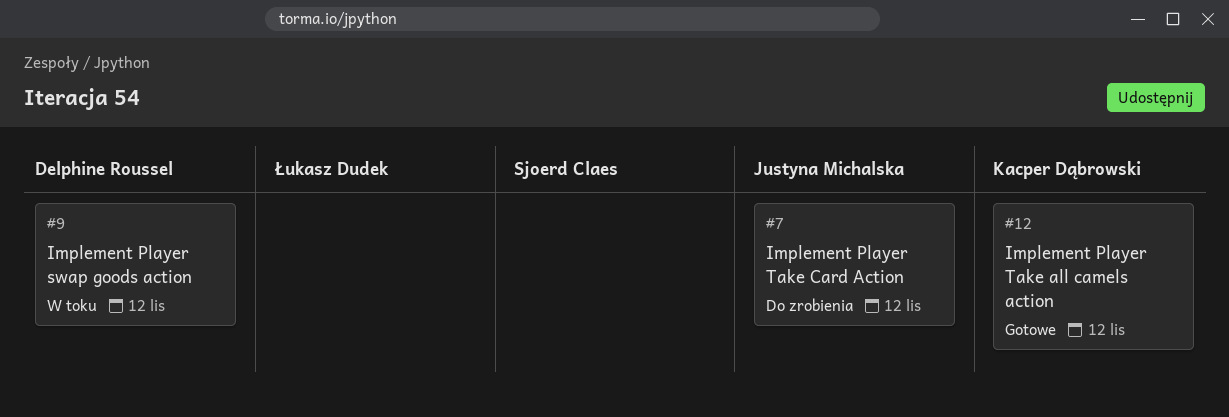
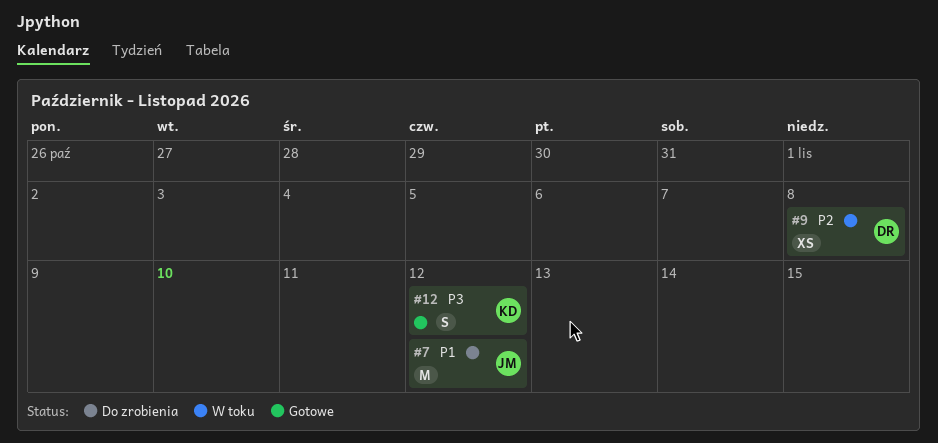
#9, due: Nov 12 -> Nov 8

